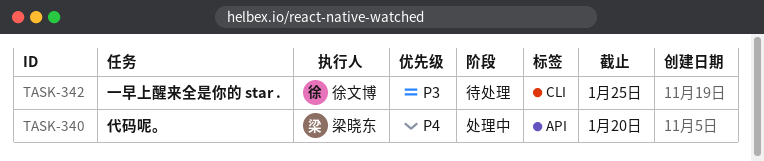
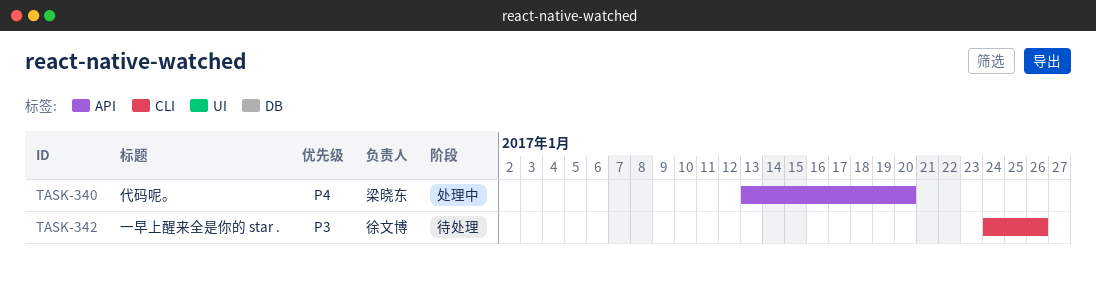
TASK-342, due: Jan 25 -> Jan 26

